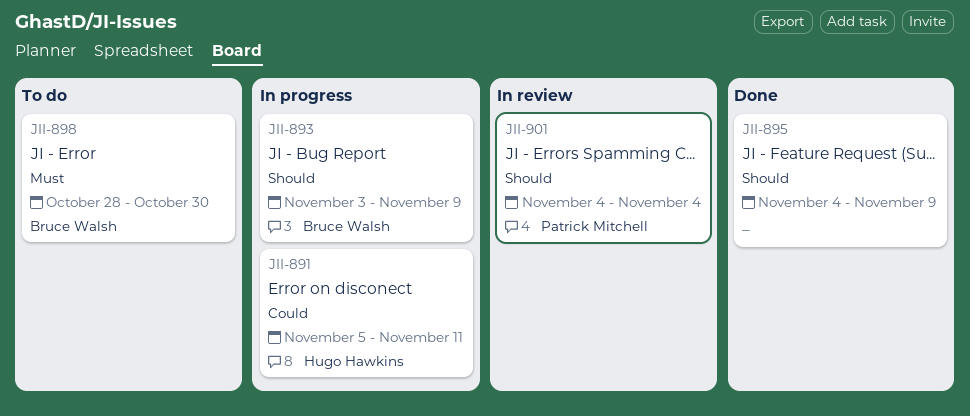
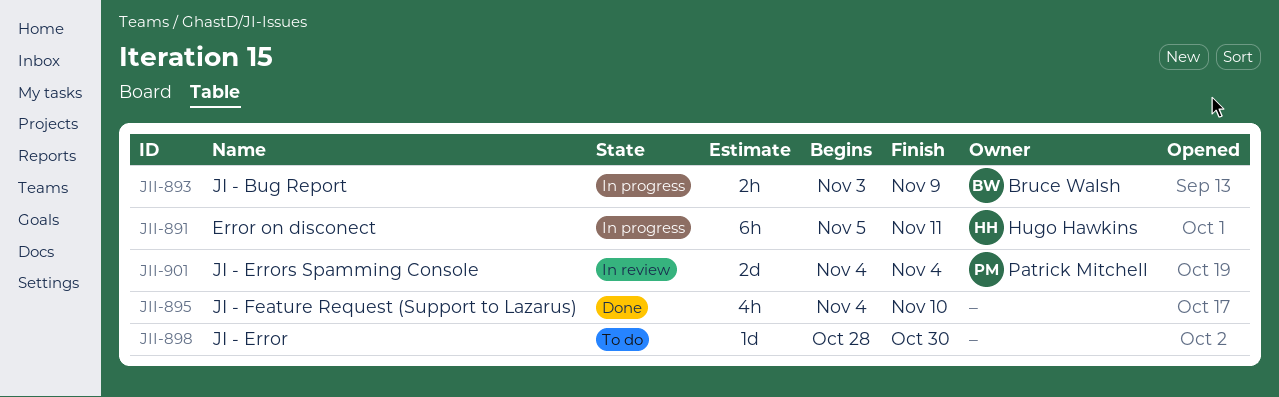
JII-895, due: Nov 9 -> Nov 10
JII-898, owner: Bruce Walsh -> none

